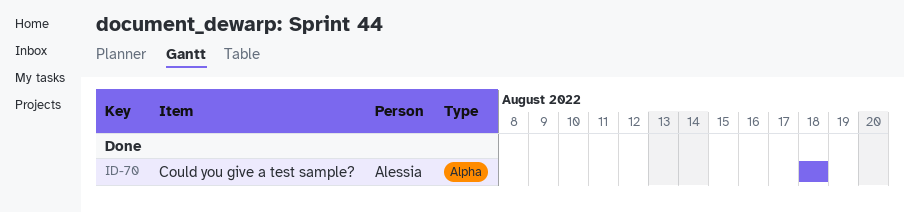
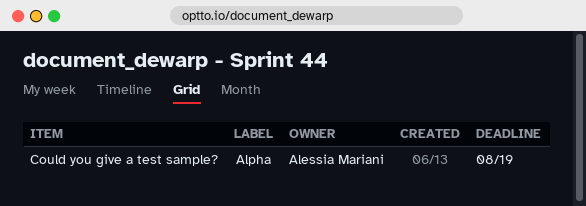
Could you give a test sample?, due: Aug 18 -> Aug 19

